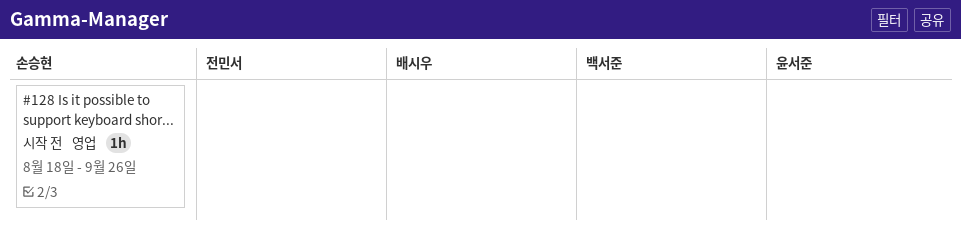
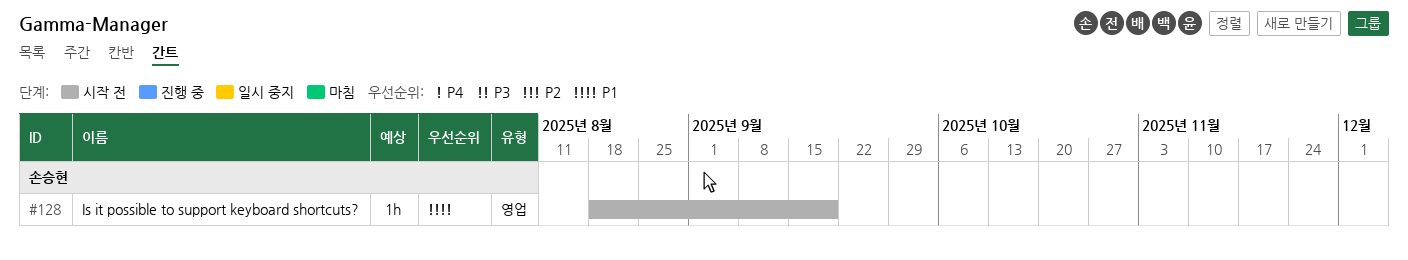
#128, due: Sep 26 -> Sep 19

